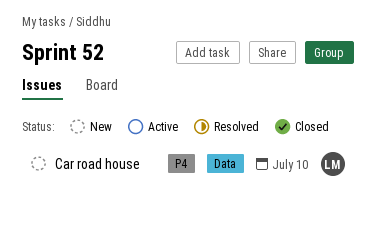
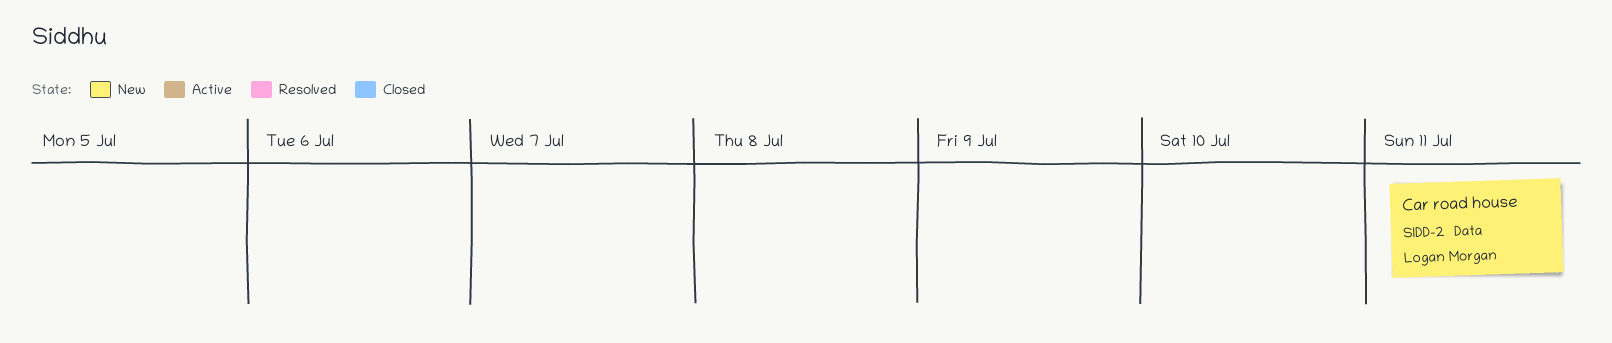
Car road house, due: Jul 10 -> Jul 11

